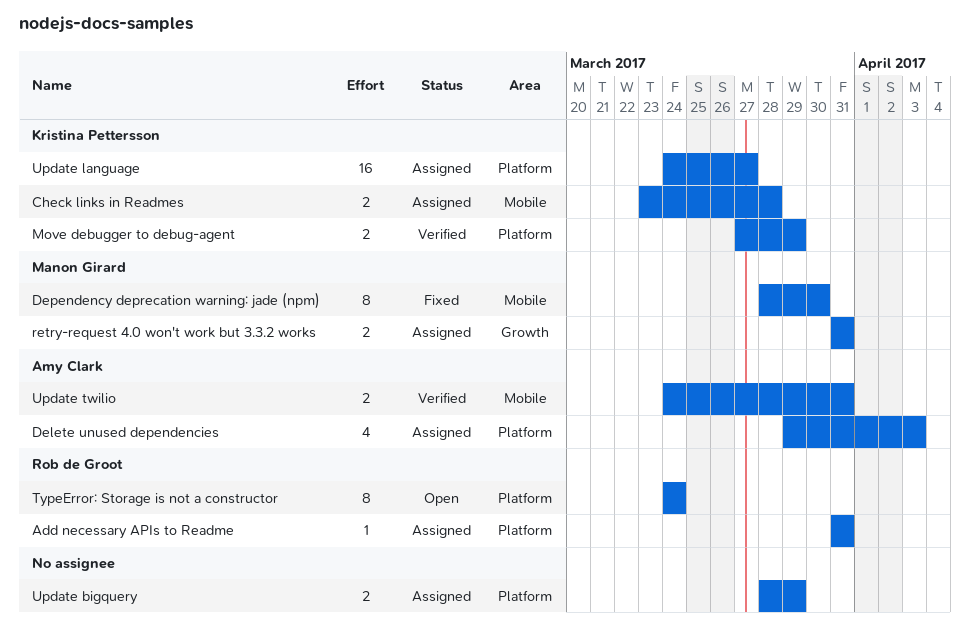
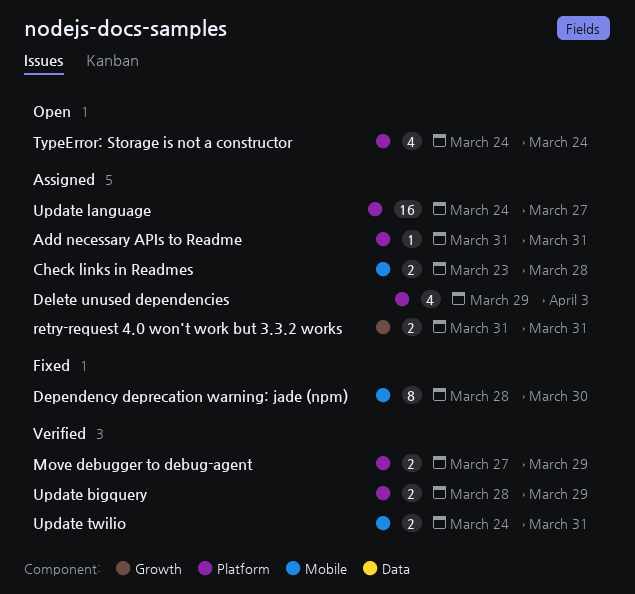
TypeError: Storage is not a constructor, estimate: 8 -> 4
Update bigquery, status: Assigned -> Verified

